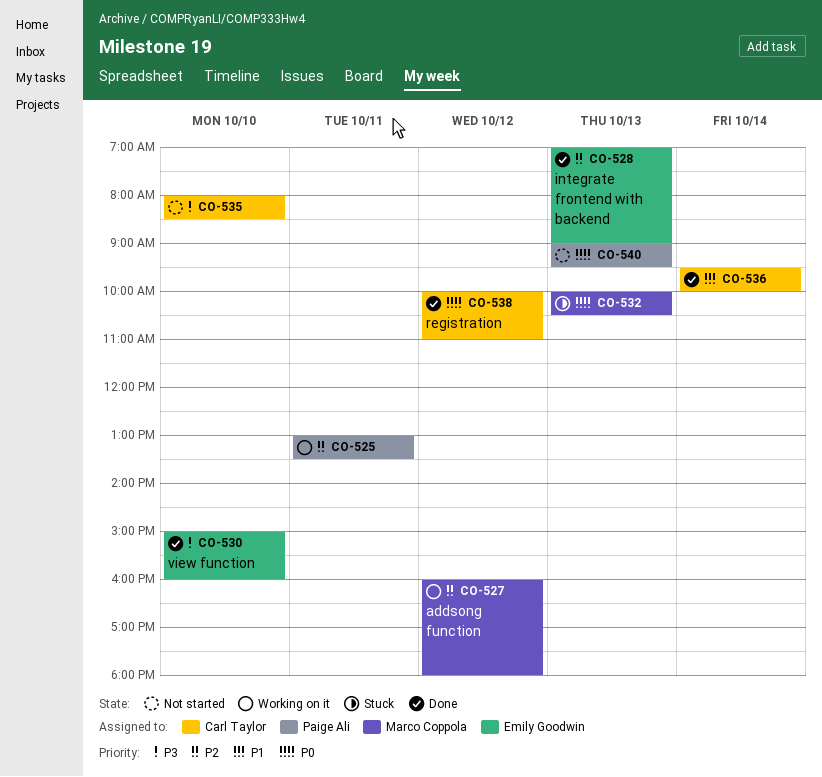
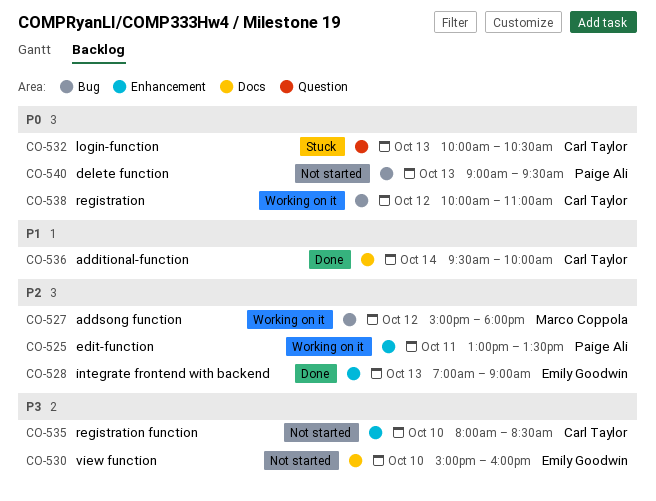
CO-527, begins: 16:00 -> 15:00
CO-530, status: Done -> Not started
CO-532, owner: Marco Coppola -> Carl Taylor
CO-538, status: Done -> Working on it

